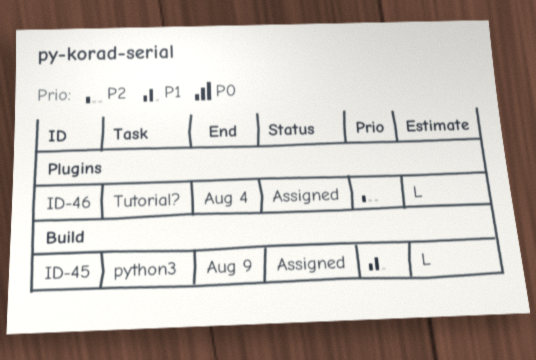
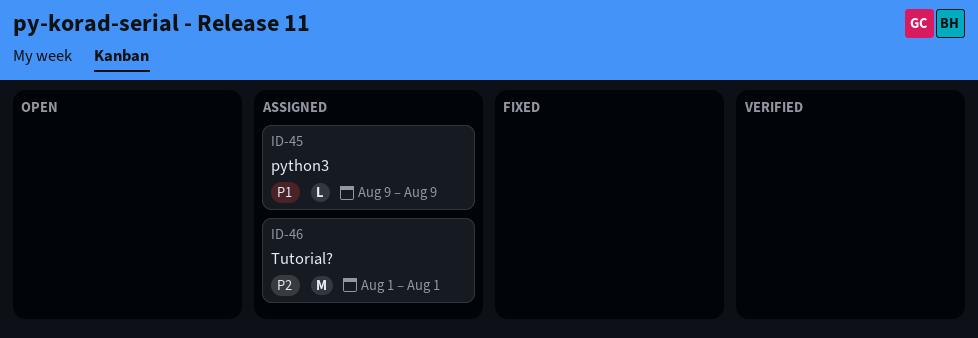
ID-46, estimate: L -> M
ID-46, due: Aug 4 -> Aug 1

